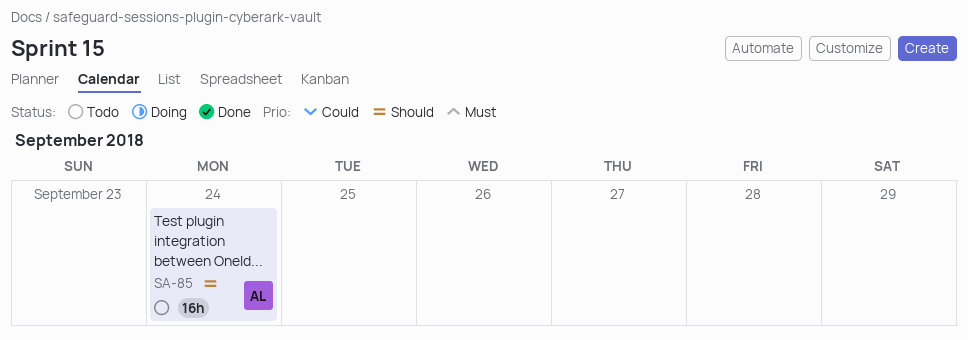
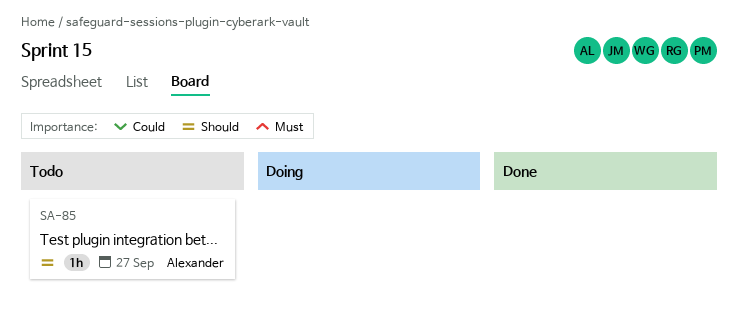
SA-85, estimate: 16h -> 1h
SA-85, due: Sep 24 -> Sep 27

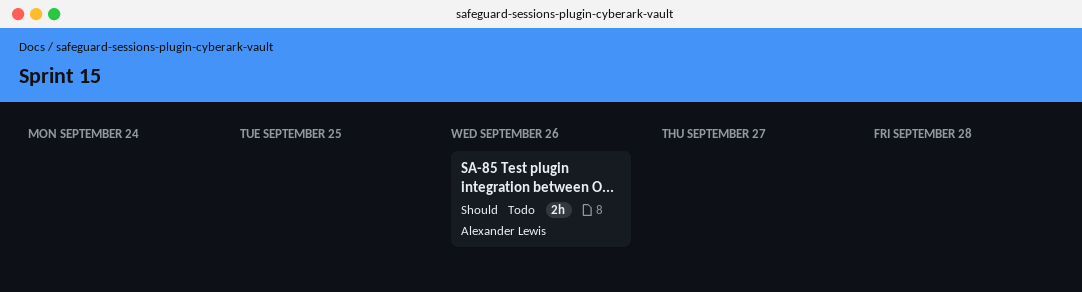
SA-85, estimate: 1h -> 2h
SA-85, due: Sep 27 -> Sep 26

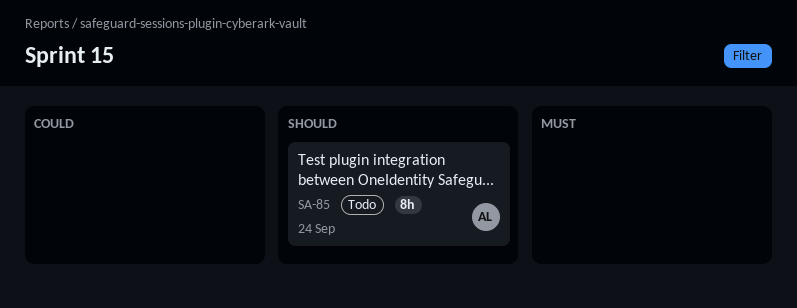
SA-85, estimate: 2h -> 8h
SA-85, due: Sep 26 -> Sep 24

